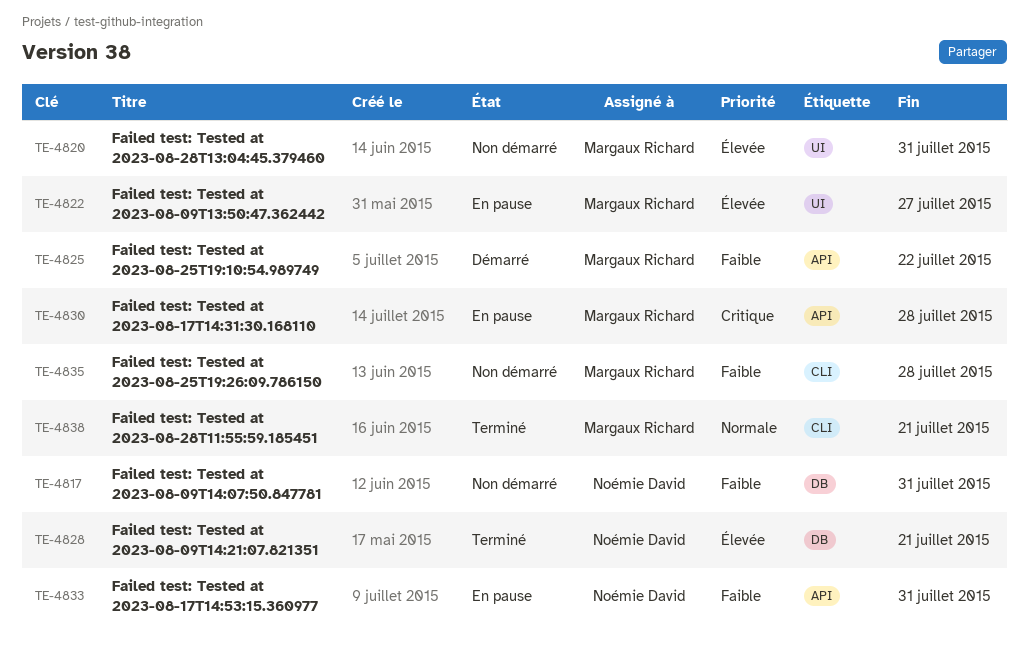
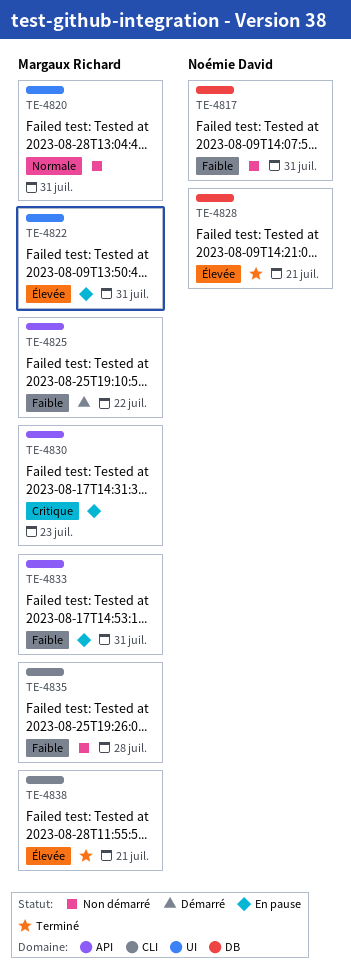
TE-4820, priority: Élevée -> Normale
TE-4822, due: Jul 27 -> Jul 31
TE-4830, due: Jul 28 -> Jul 23
TE-4833, owner: Noémie David -> Margaux Richard
TE-4838, priority: Normale -> Élevée

